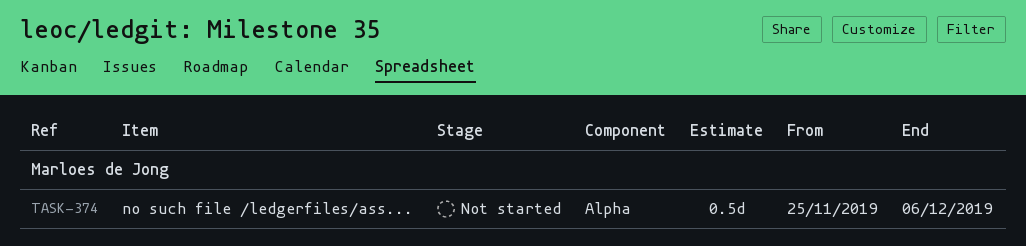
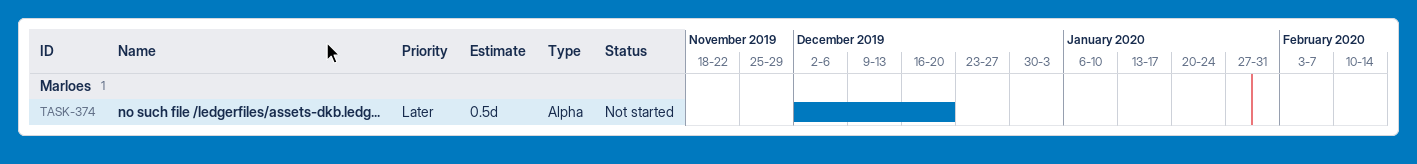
TASK-374, start: Nov 25 -> Dec 2
TASK-374, due: Dec 6 -> Dec 20

